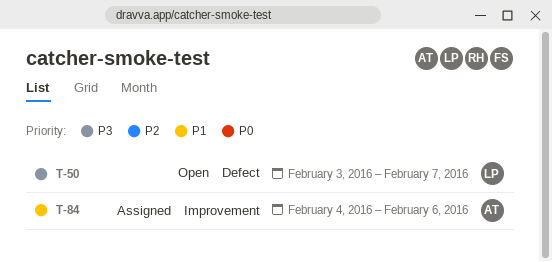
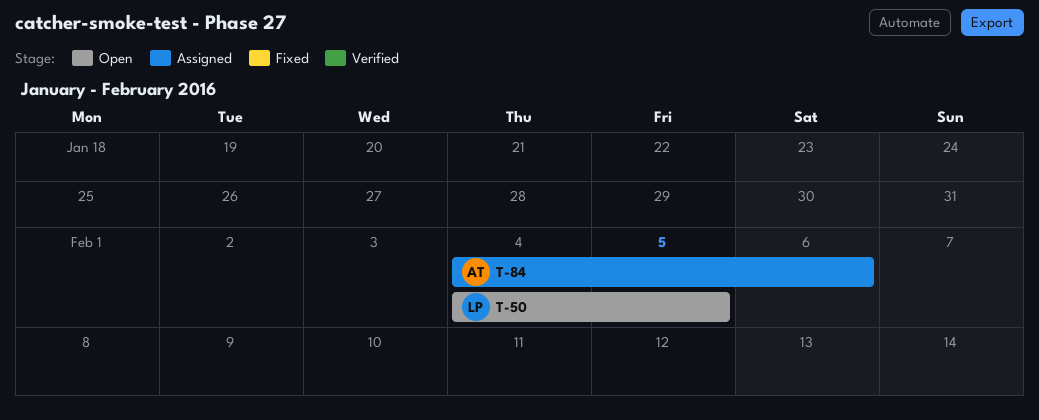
T-50, start: Feb 3 -> Feb 4
T-50, due: Feb 7 -> Feb 5

